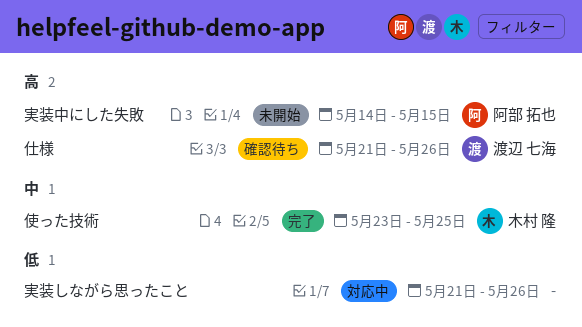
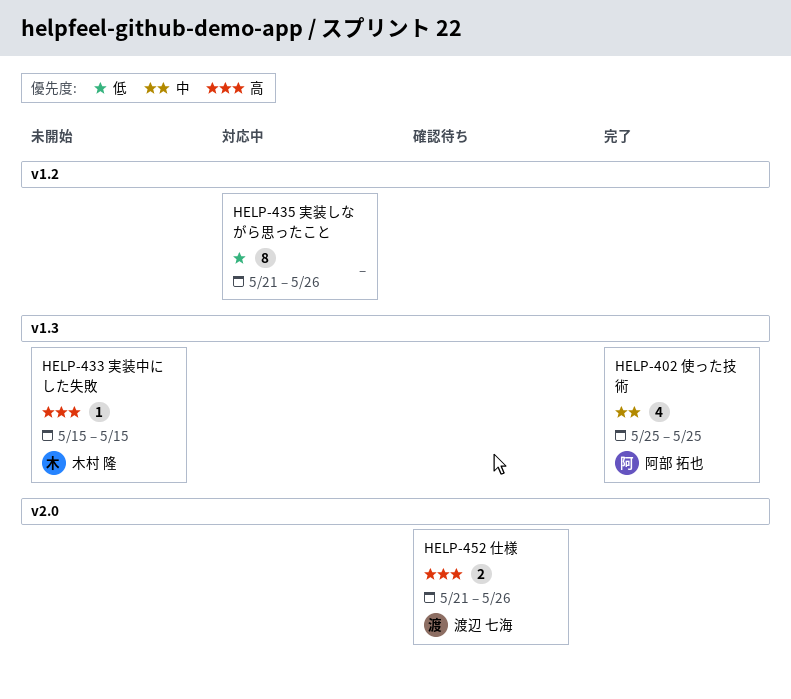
使った技術, owner: 木村 隆 -> 阿部 拓也
使った技術, start: May 23 -> May 25
実装中にした失敗, owner: 阿部 拓也 -> 木村 隆
実装中にした失敗, start: May 14 -> May 15

